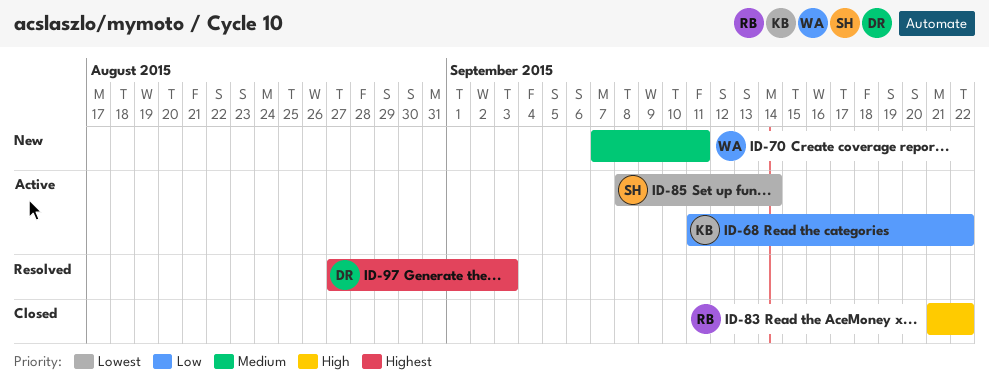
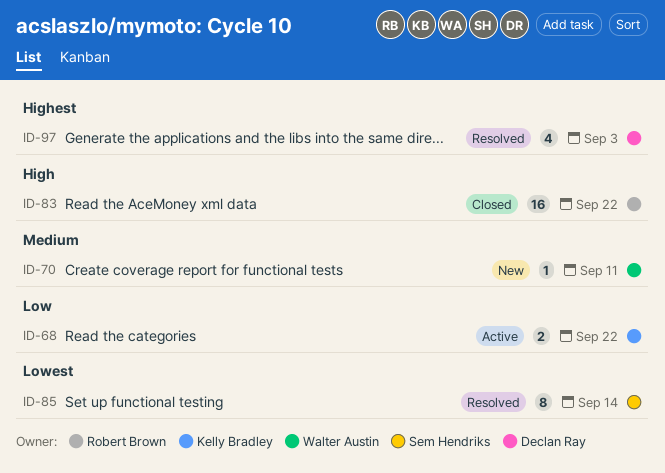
ID-85, status: Active -> Resolved

